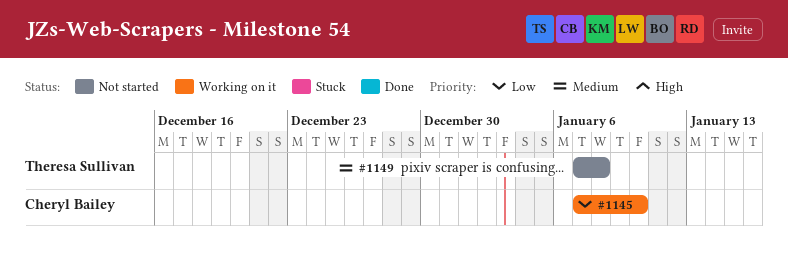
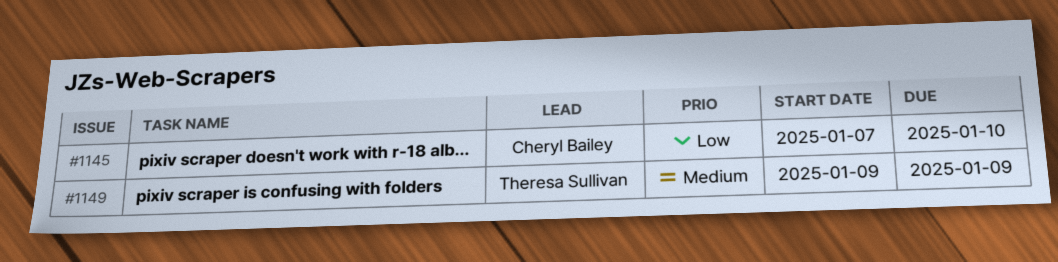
#1149, start: Jan 7 -> Jan 9
#1149, due: Jan 8 -> Jan 9

